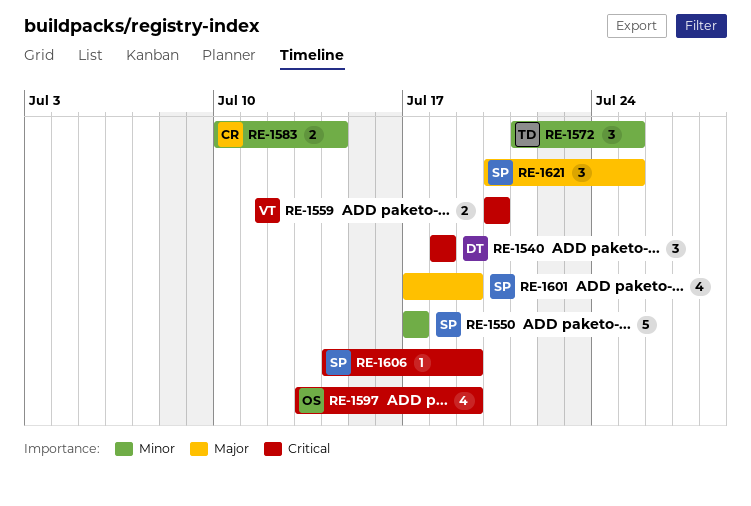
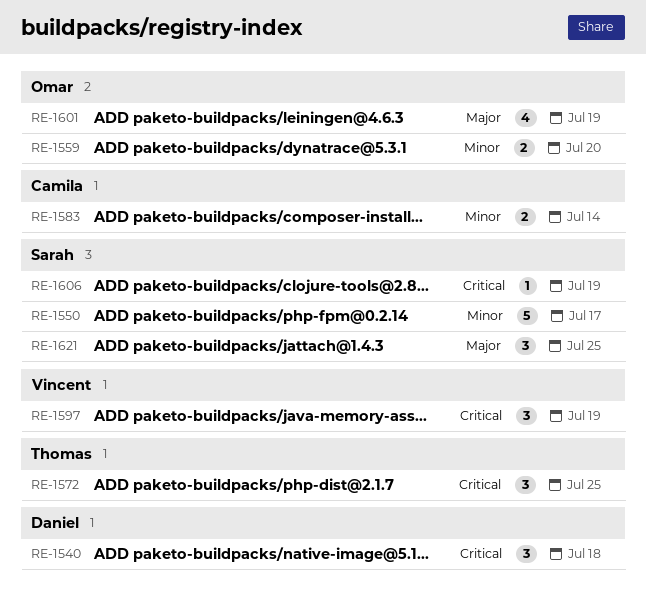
RE-1559, owner: Vincent -> Omar
RE-1559, priority: Critical -> Minor
RE-1572, priority: Minor -> Critical
RE-1597, owner: Omar -> Vincent
RE-1597, estimate: 4 -> 3
RE-1601, owner: Sarah -> Omar

